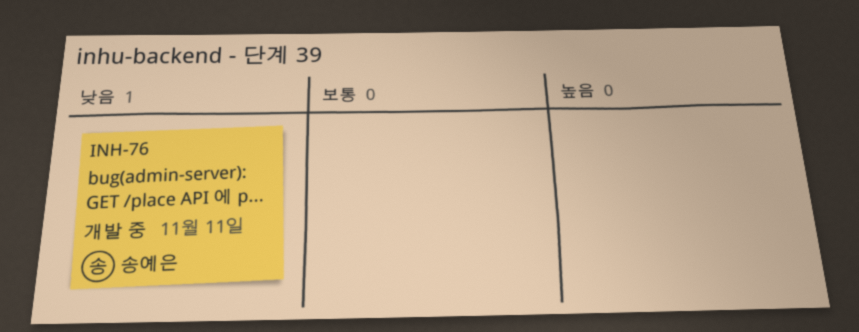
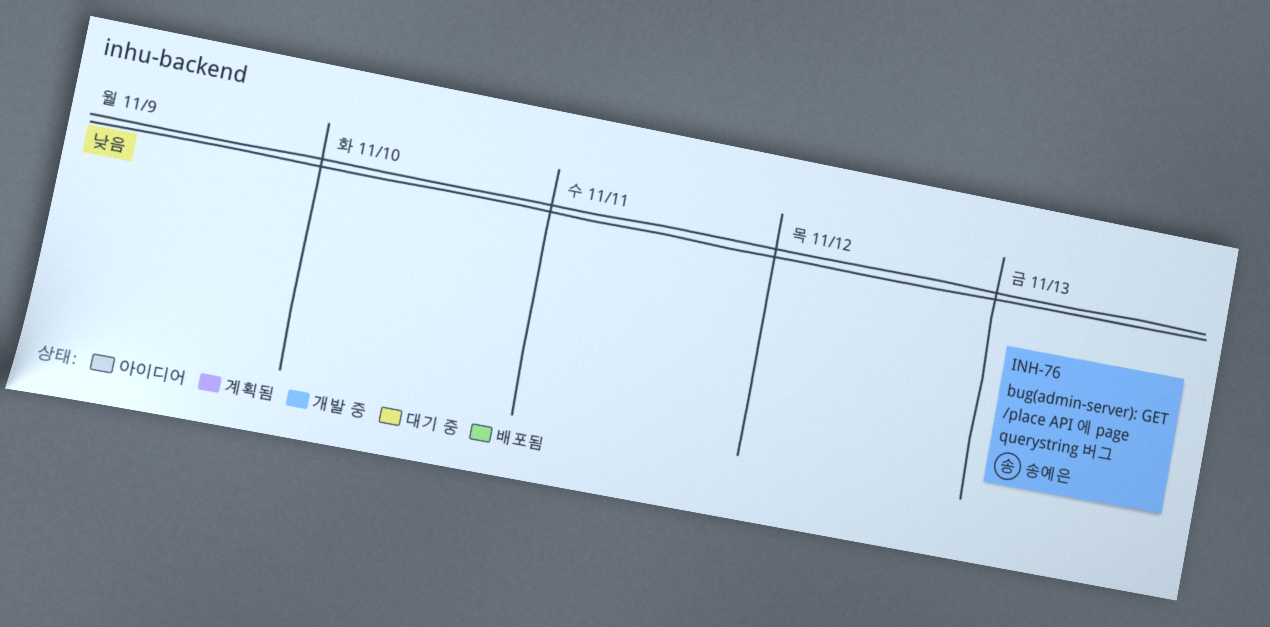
INH-76, due: Nov 11 -> Nov 13

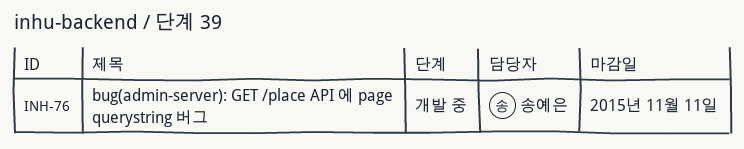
INH-76, due: Nov 13 -> Nov 11

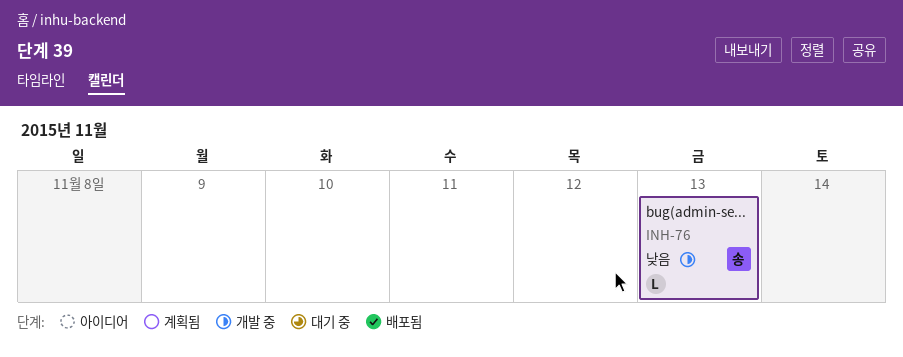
INH-76, due: Nov 11 -> Nov 13

